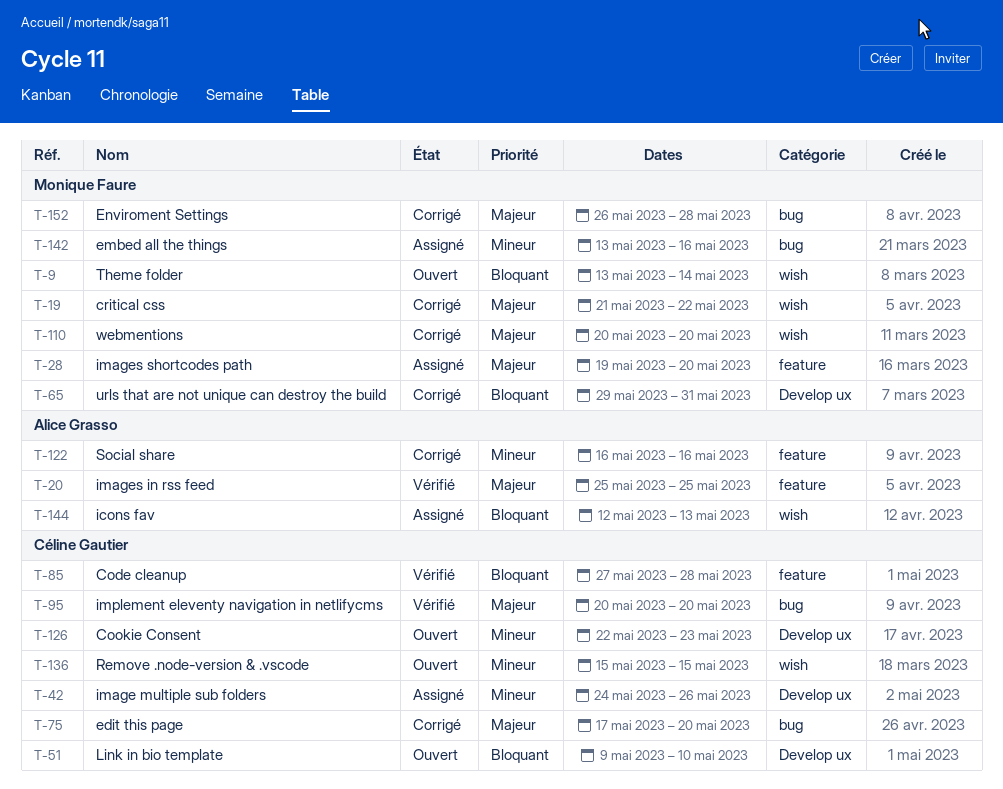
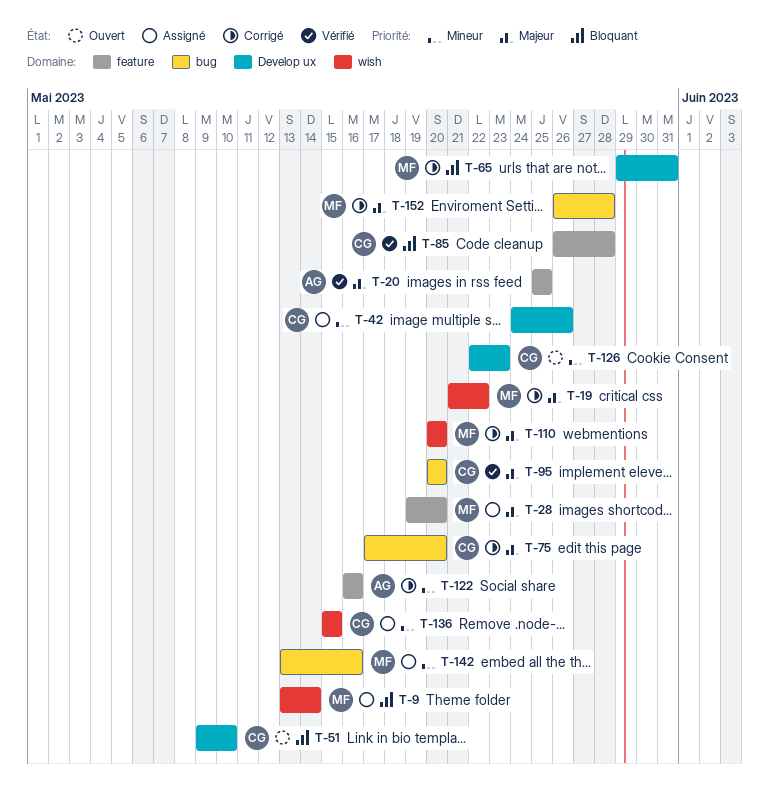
T-9, status: Ouvert -> Assigné
T-85, start: May 27 -> May 26
T-136, status: Ouvert -> Assigné
T-144: present -> none

